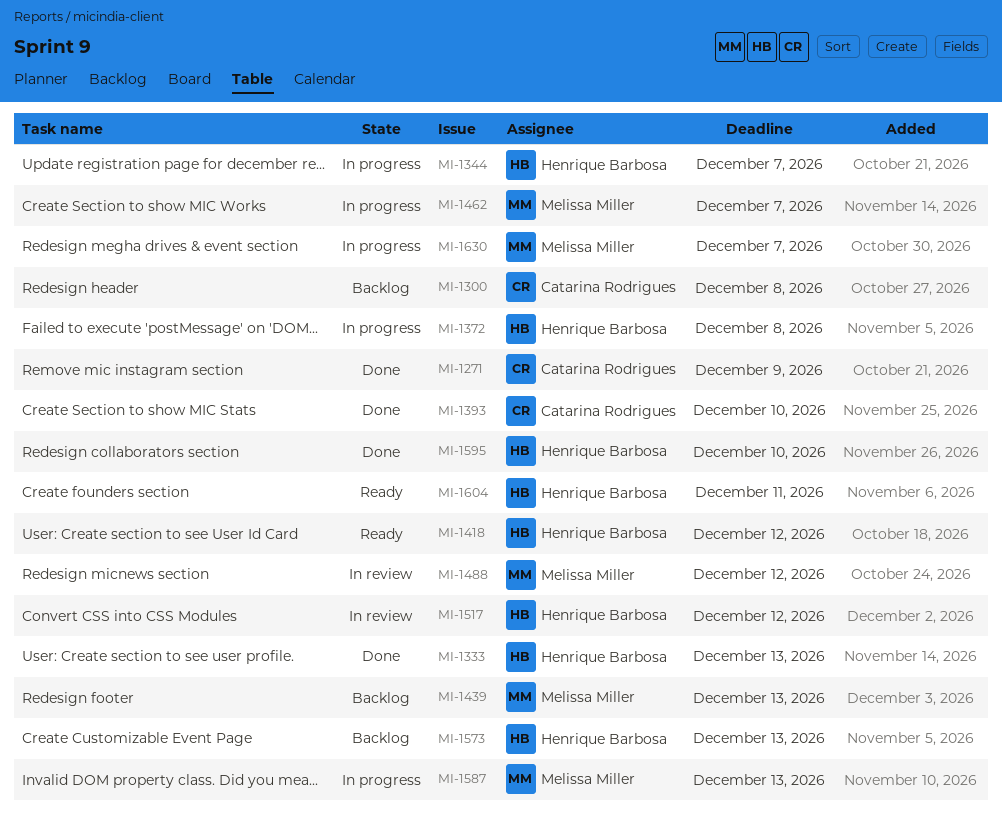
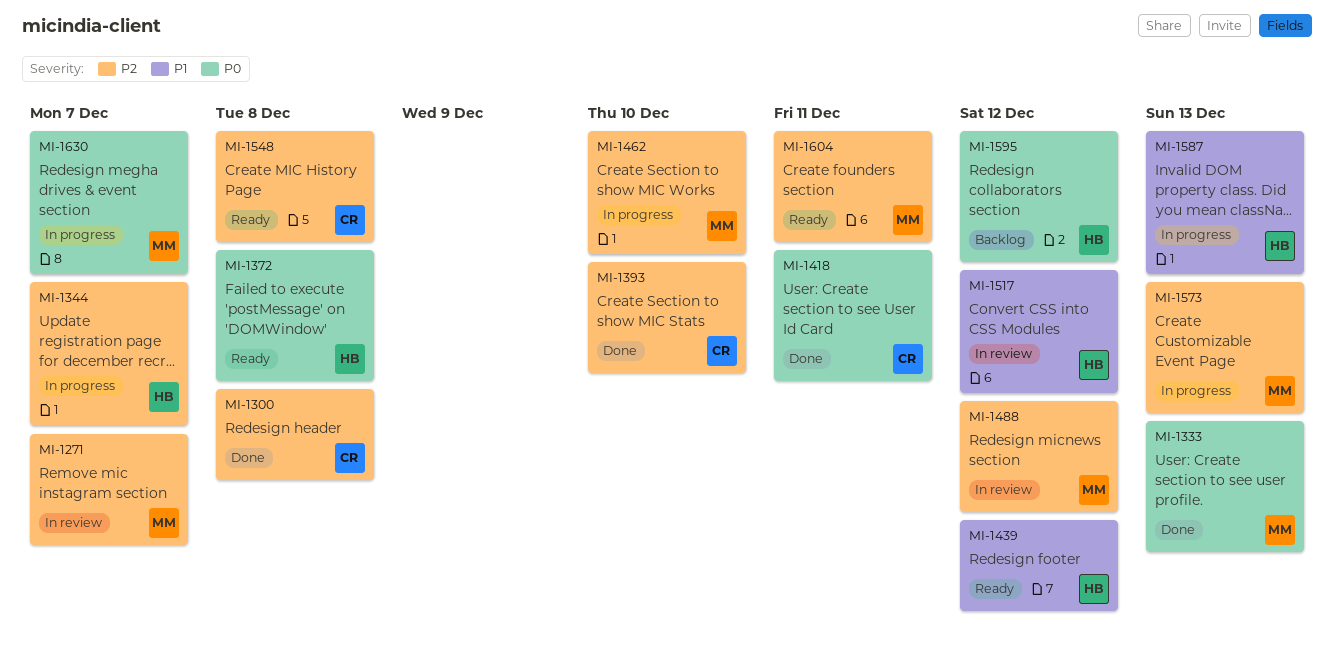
MI-1271, status: Done -> In review
MI-1271, owner: Catarina Rodrigues -> Melissa Miller
MI-1271, due: Dec 9 -> Dec 7
MI-1300, status: Backlog -> Done
MI-1333, owner: Henrique Barbosa -> Melissa Miller
MI-1372, status: In progress -> Ready
MI-1418, status: Ready -> Done
MI-1418, owner: Henrique Barbosa -> Catarina Rodrigues
MI-1418, due: Dec 12 -> Dec 11
MI-1439, status: Backlog -> Ready
MI-1439, owner: Melissa Miller -> Henrique Barbosa
MI-1439, due: Dec 13 -> Dec 12
MI-1462, due: Dec 7 -> Dec 10
MI-1548: none -> present
MI-1573, status: Backlog -> In progress
MI-1573, owner: Henrique Barbosa -> Melissa Miller
MI-1587, owner: Melissa Miller -> Henrique Barbosa
MI-1595, status: Done -> Backlog
MI-1595, due: Dec 10 -> Dec 12
MI-1604, owner: Henrique Barbosa -> Melissa Miller

